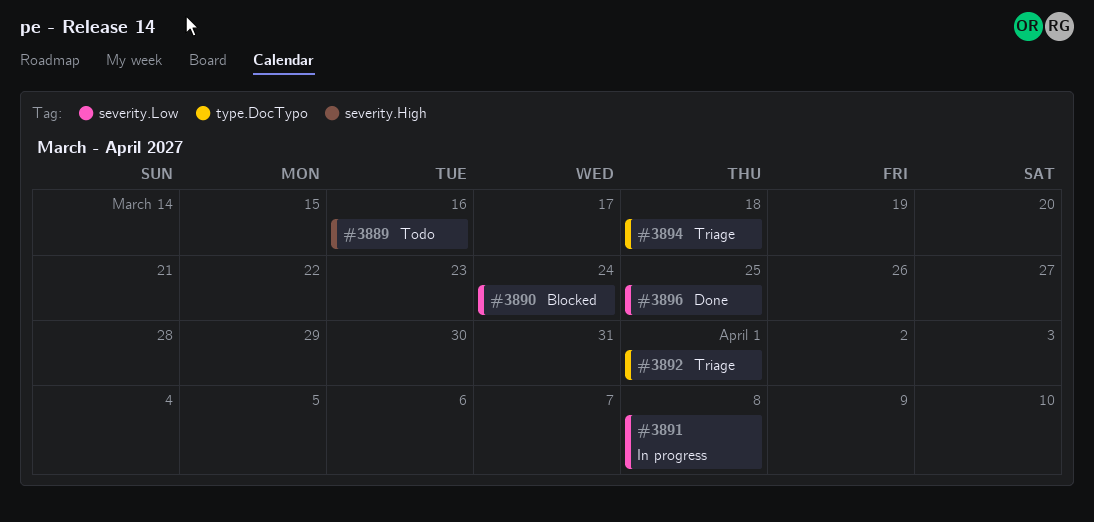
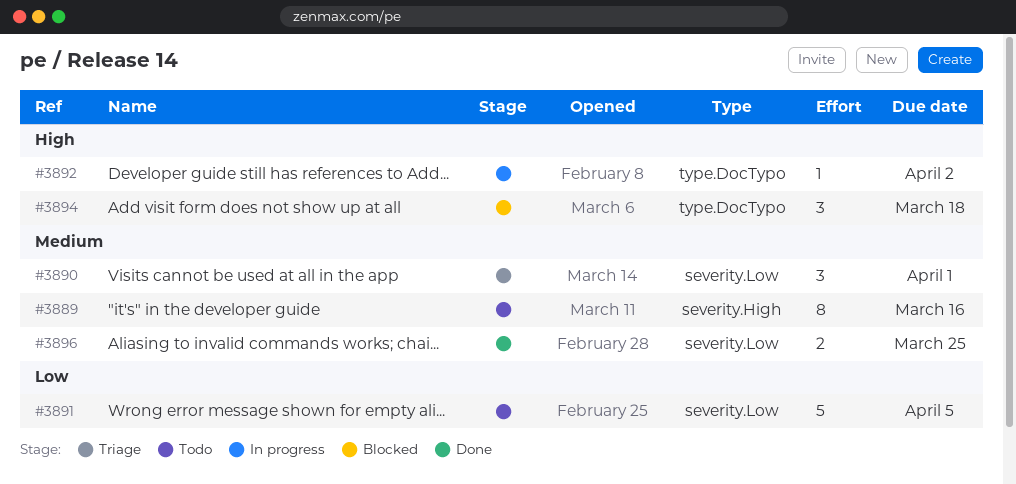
#3890, status: Blocked -> Triage
#3890, due: Mar 24 -> Apr 1
#3891, status: In progress -> Todo
#3891, due: Apr 8 -> Apr 5
#3892, status: Triage -> In progress
#3892, due: Apr 1 -> Apr 2
#3894, status: Triage -> Blocked

